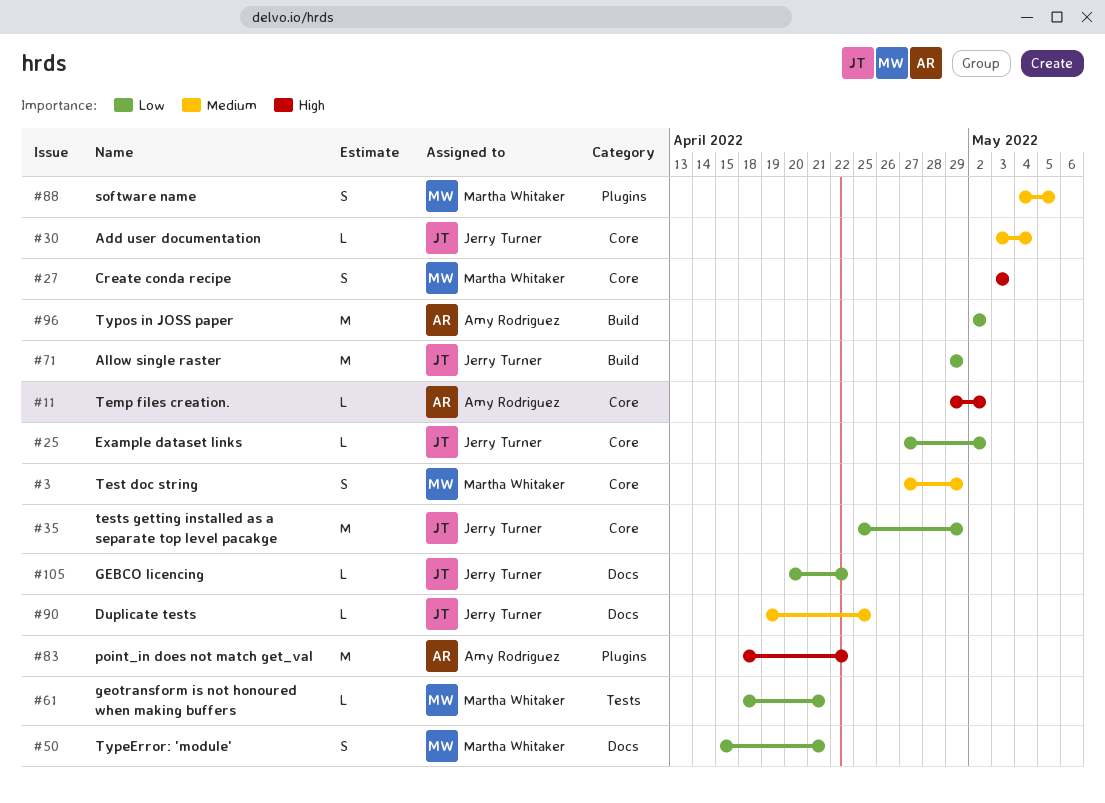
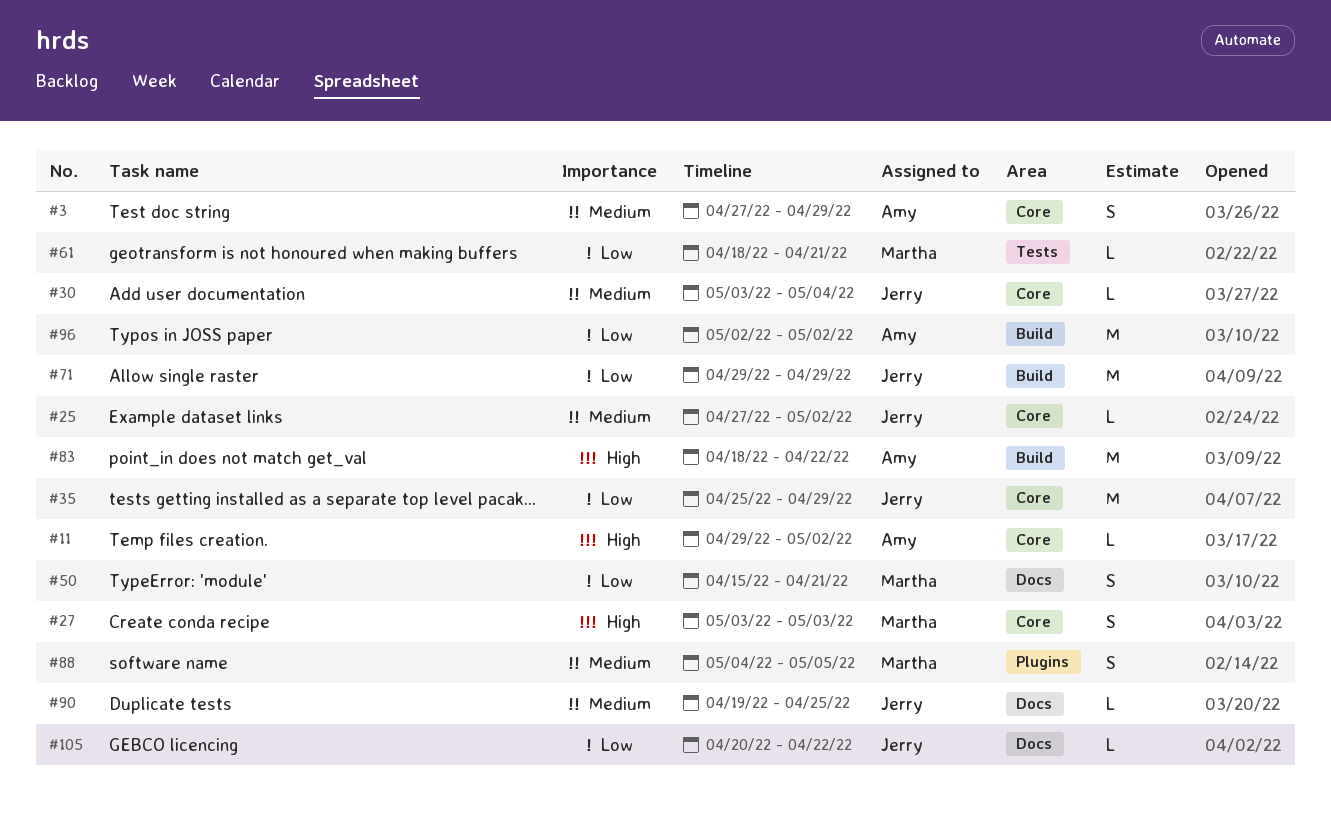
#3, owner: Martha Whitaker -> Amy Rodriguez
#25, priority: Low -> Medium
#83, label: Plugins -> Build

